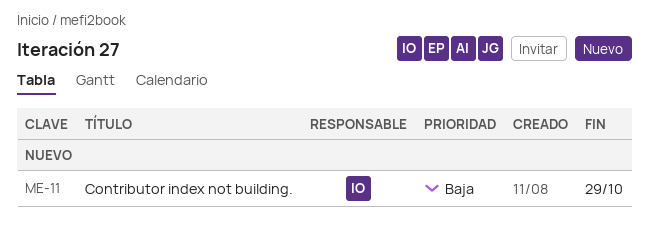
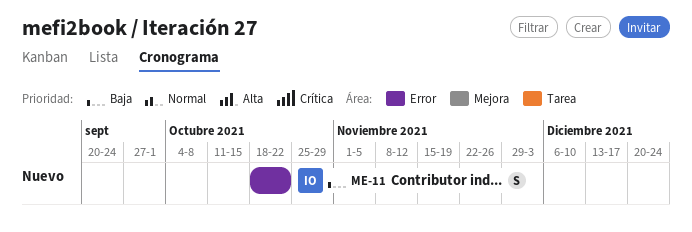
ME-11, due: Oct 29 -> Oct 22

